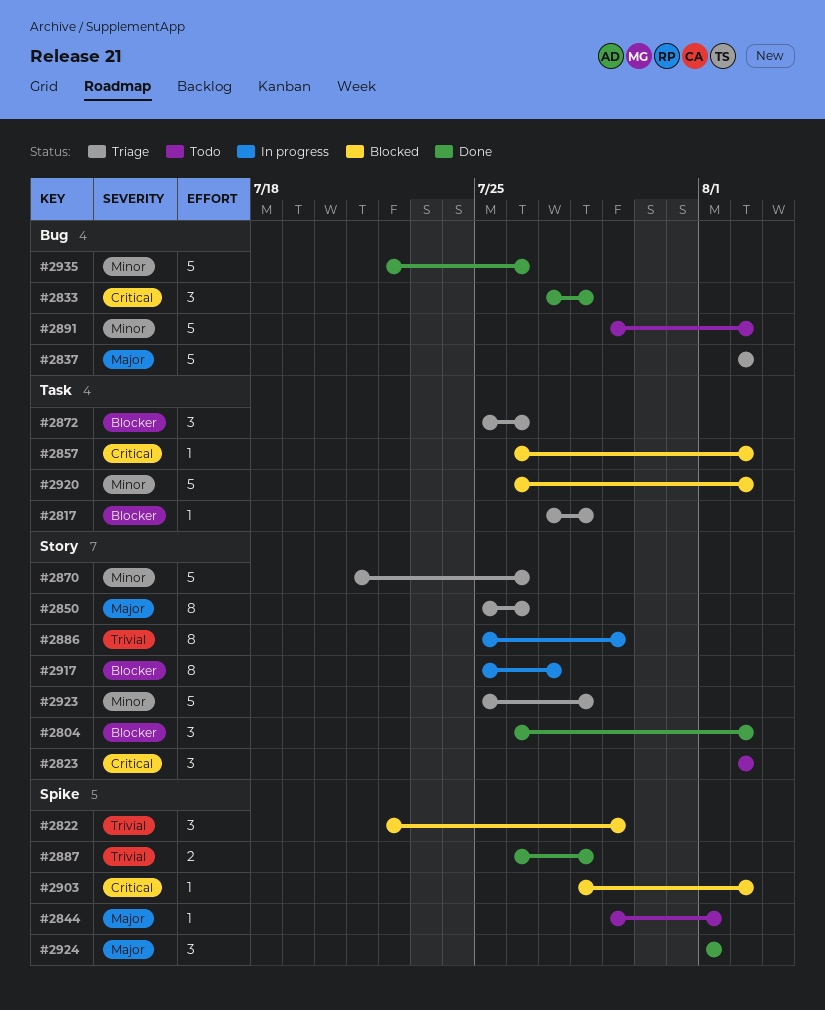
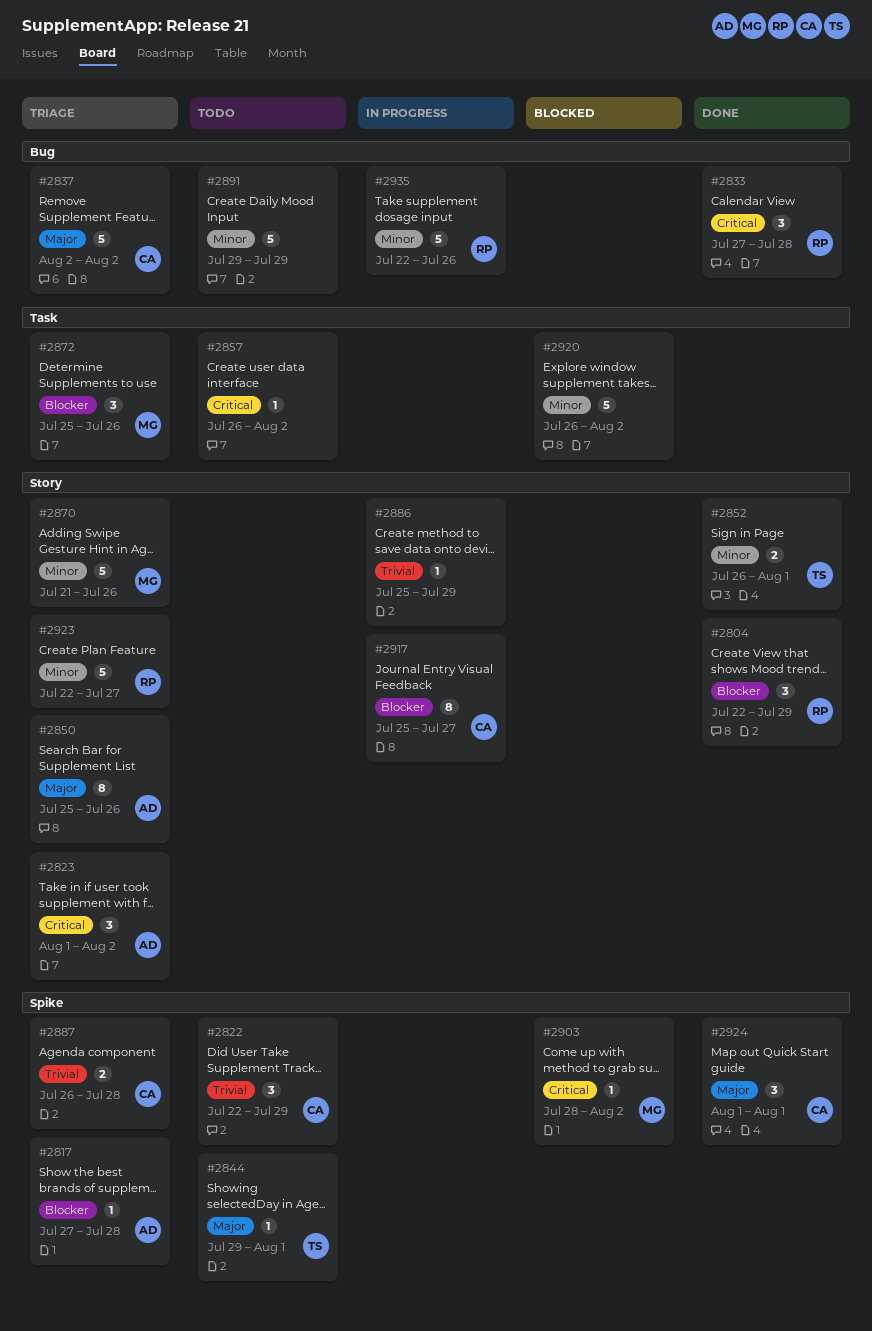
#2804, start: Jul 26 -> Jul 22
#2804, due: Aug 2 -> Jul 29
#2817, label: Task -> Spike
#2822, status: Blocked -> Todo
#2823, status: Todo -> Triage
#2823, start: Aug 2 -> Aug 1
#2852: none -> present
#2857, status: Blocked -> Todo
#2886, estimate: 8 -> 1
#2887, status: Done -> Triage
#2891, due: Aug 2 -> Jul 29
#2923, start: Jul 25 -> Jul 22
#2923, due: Jul 28 -> Jul 27
#2935, status: Done -> In progress

